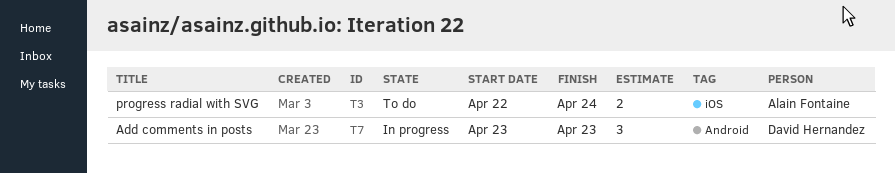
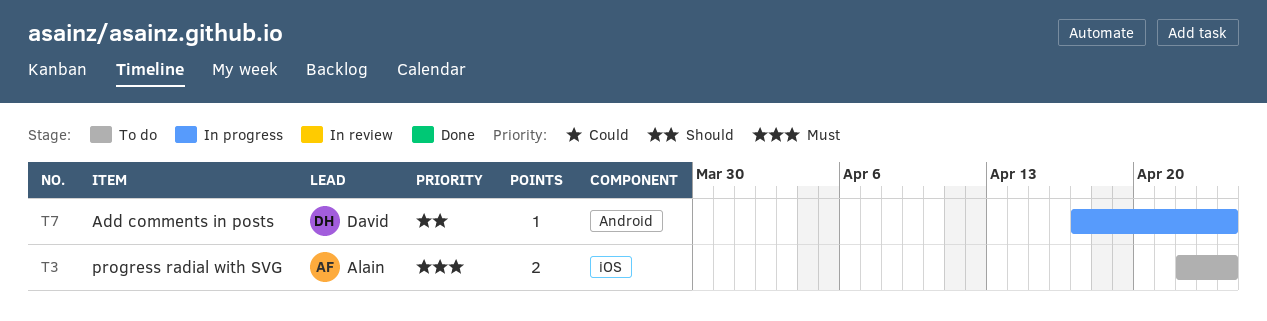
T7, estimate: 3 -> 1
T7, start: Apr 23 -> Apr 17
T7, due: Apr 23 -> Apr 24

